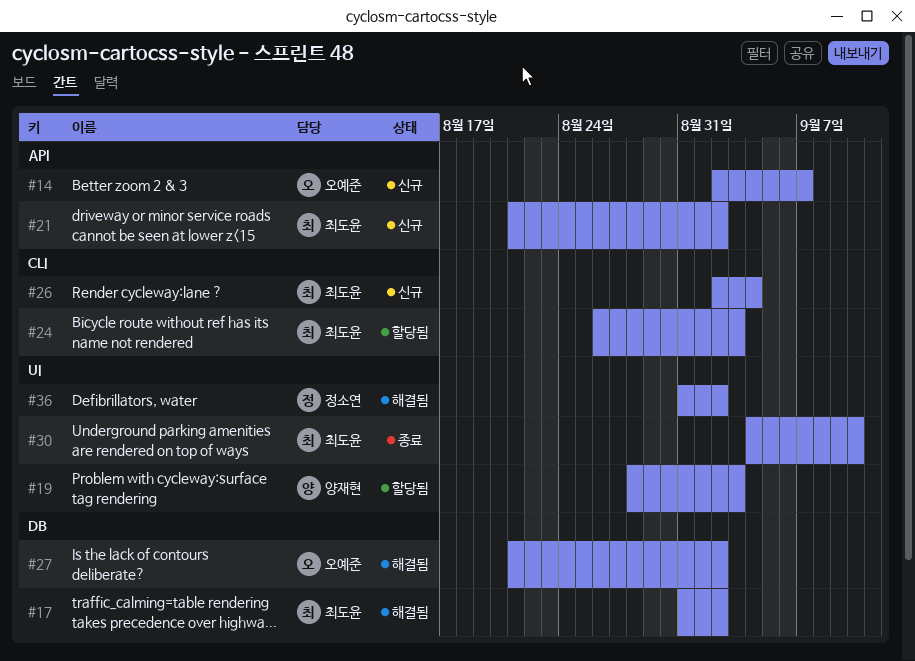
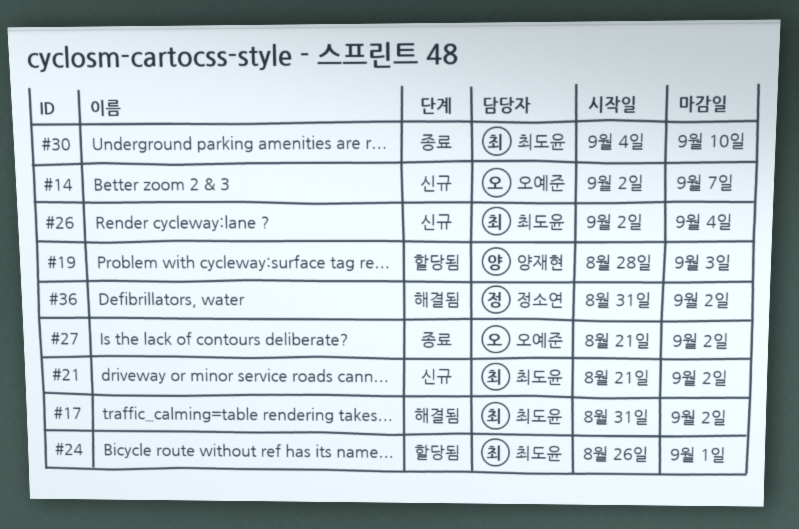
#24, due: Sep 3 -> Sep 1
#27, status: 해결됨 -> 종료

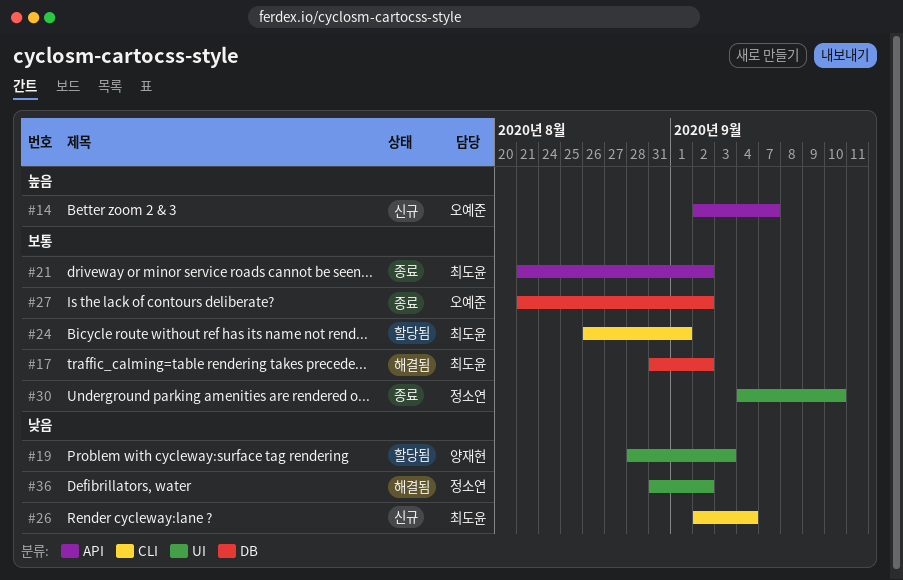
#21, status: 신규 -> 종료
#30, owner: 최도윤 -> 정소연

